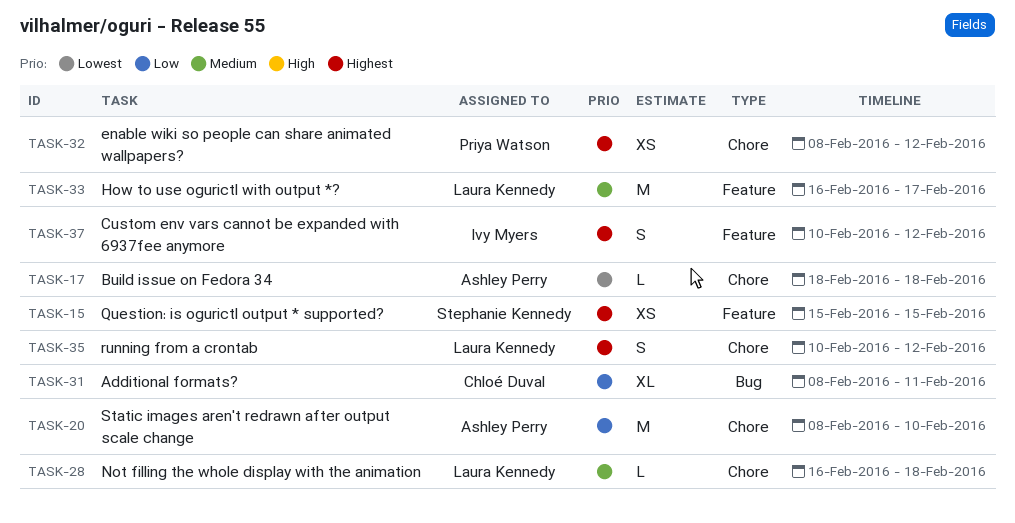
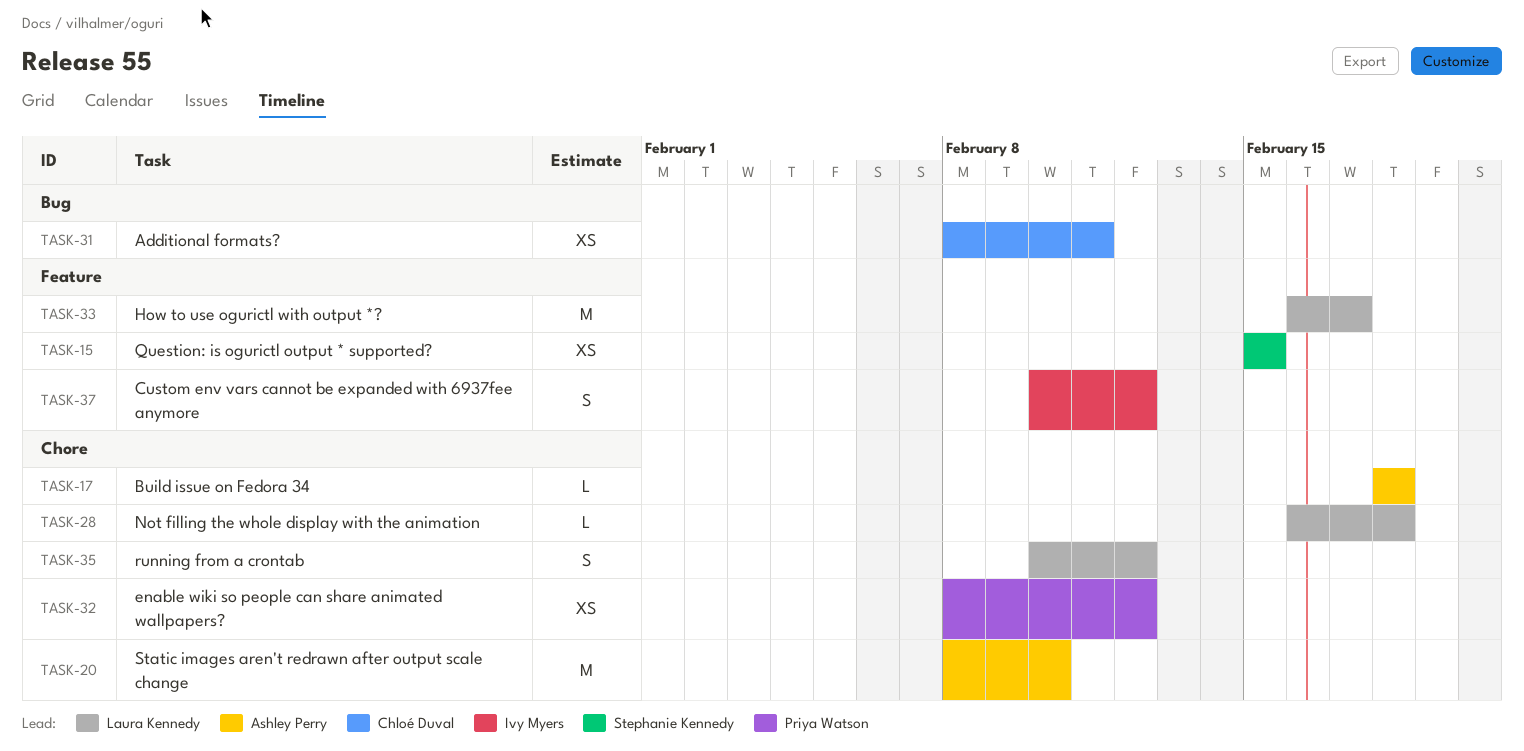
TASK-31, estimate: XL -> XS

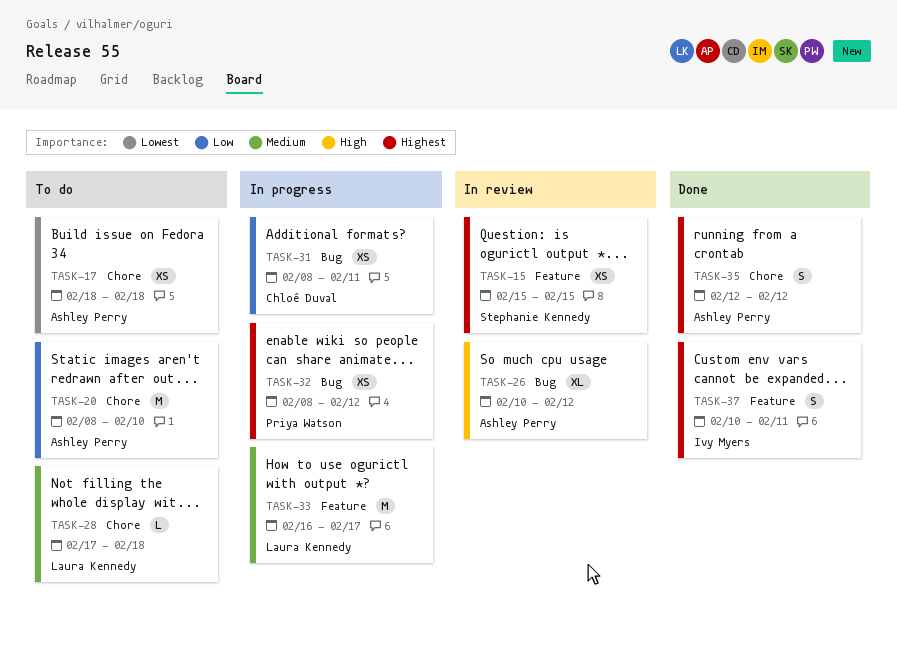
TASK-17, estimate: L -> XS
TASK-26: none -> present
TASK-28, start: Feb 16 -> Feb 17
TASK-32, label: Chore -> Bug
TASK-35, owner: Laura Kennedy -> Ashley Perry
TASK-35, start: Feb 10 -> Feb 12
TASK-37, due: Feb 12 -> Feb 11

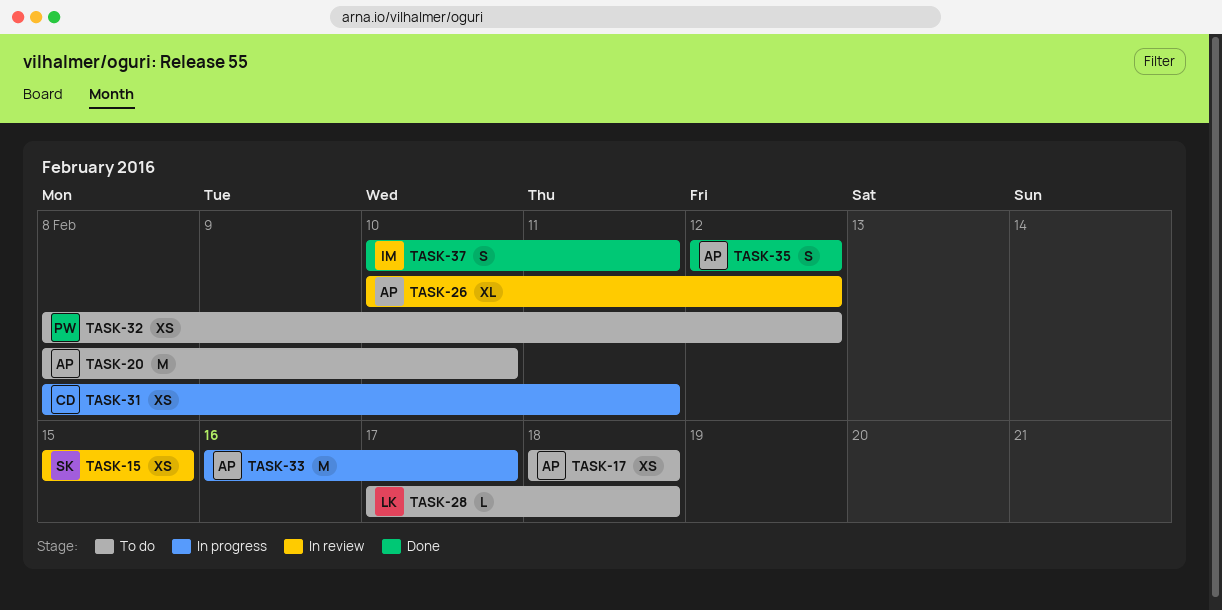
TASK-32, status: In progress -> To do
TASK-33, owner: Laura Kennedy -> Ashley Perry

